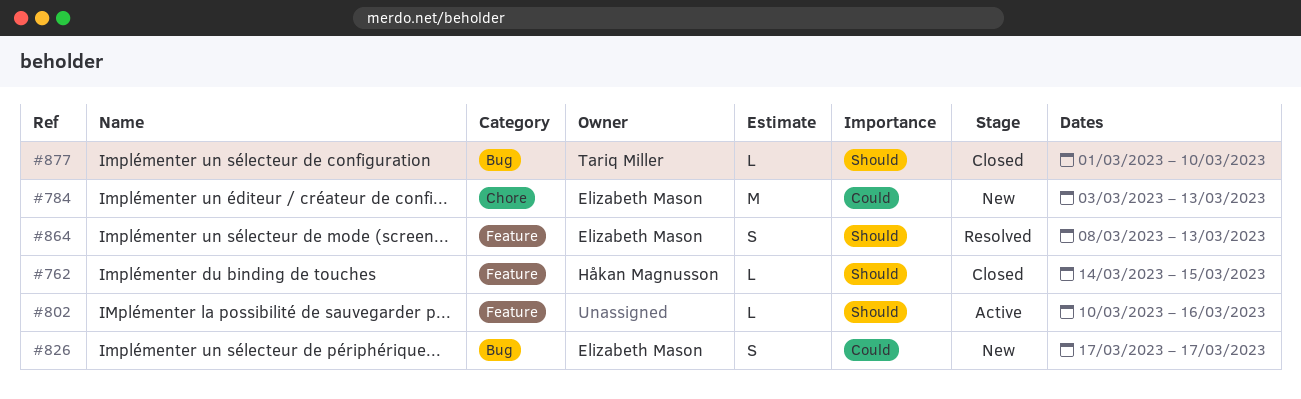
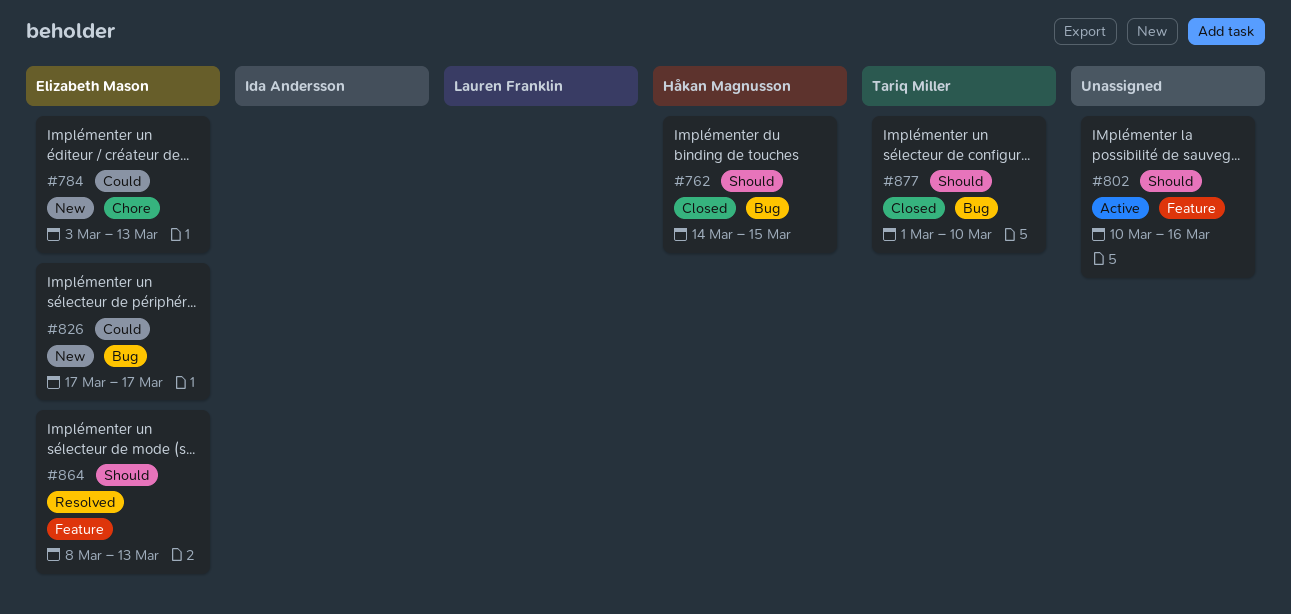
#762, label: Feature -> Bug

